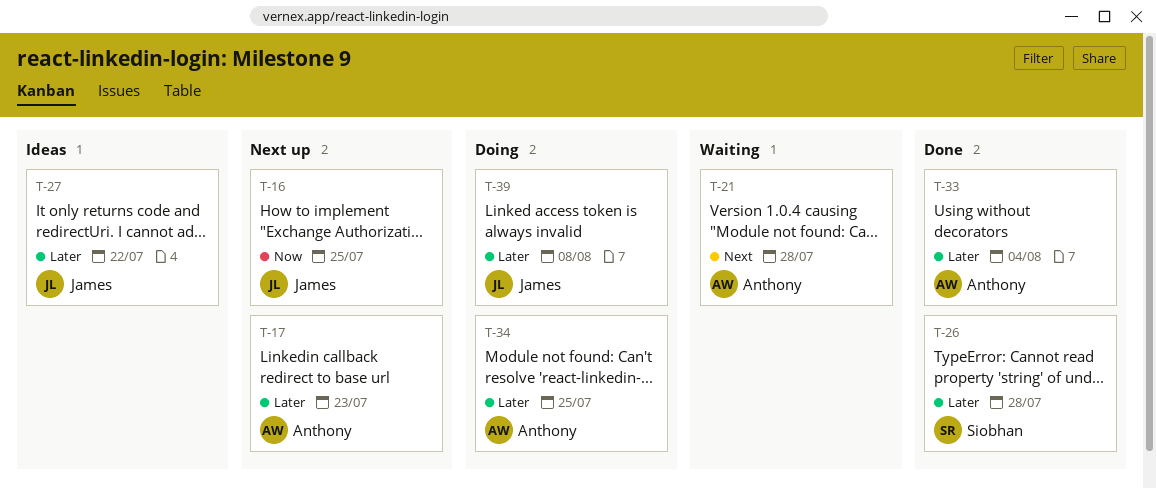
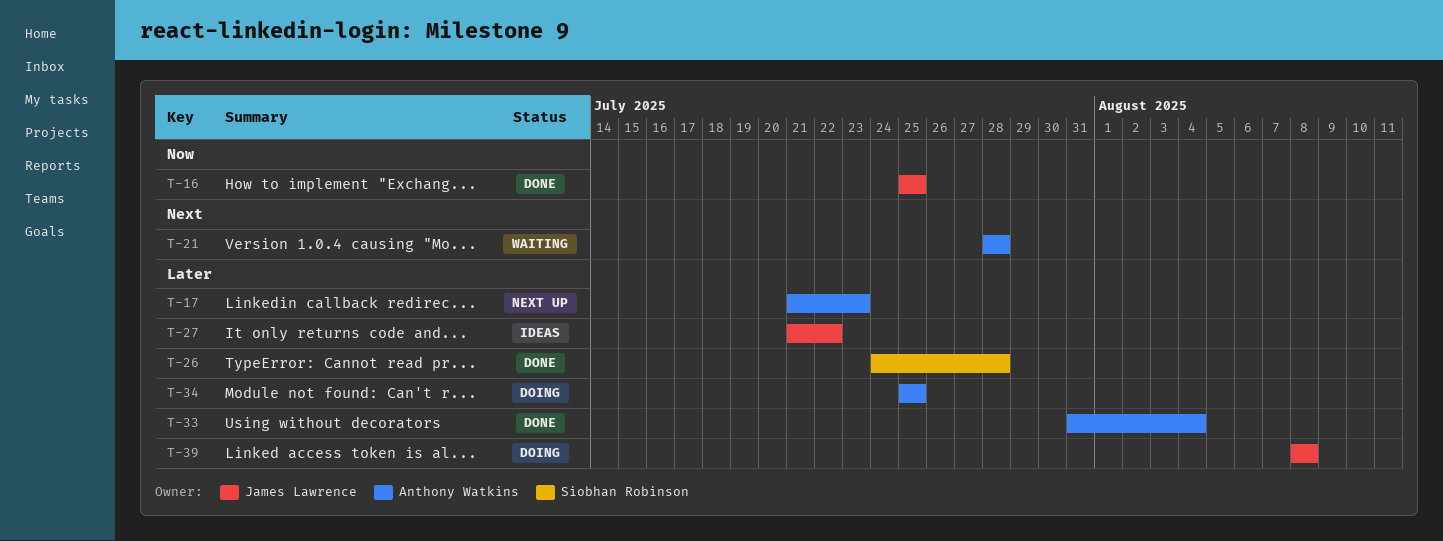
T-16, status: Next up -> Done

